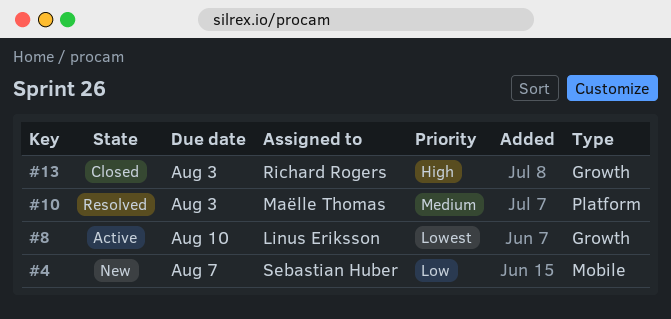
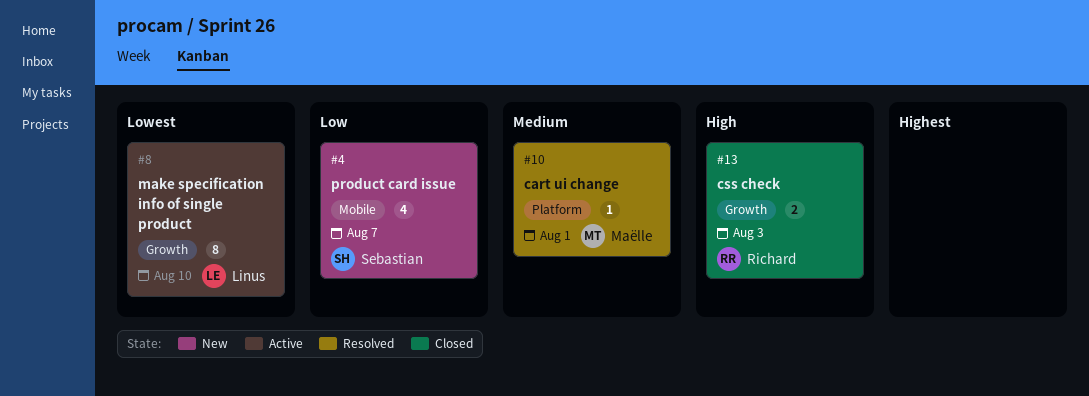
#10, due: Aug 3 -> Aug 1

